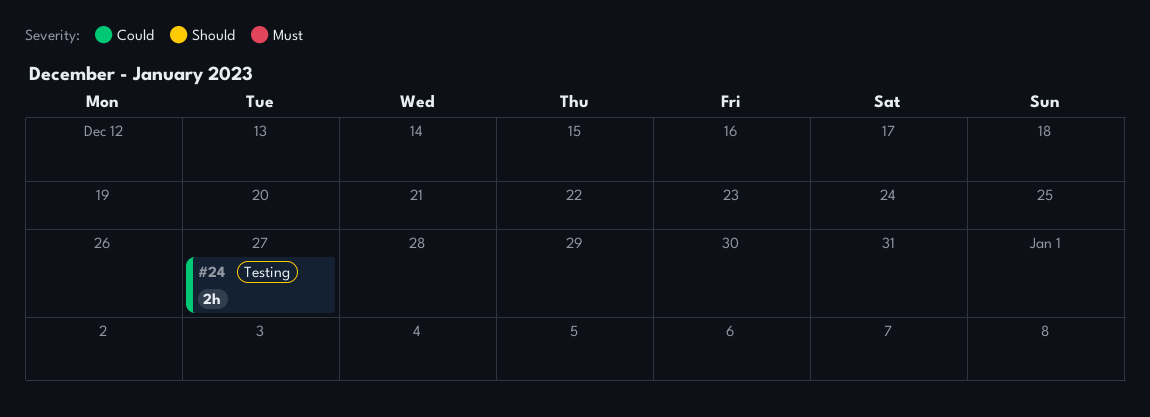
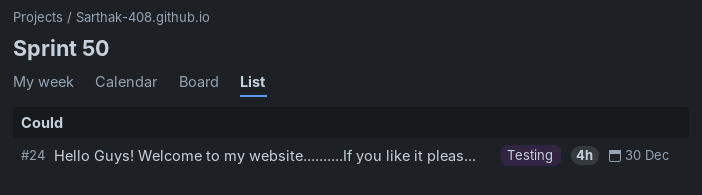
#24, estimate: 2h -> 4h
#24, due: Dec 27 -> Dec 30

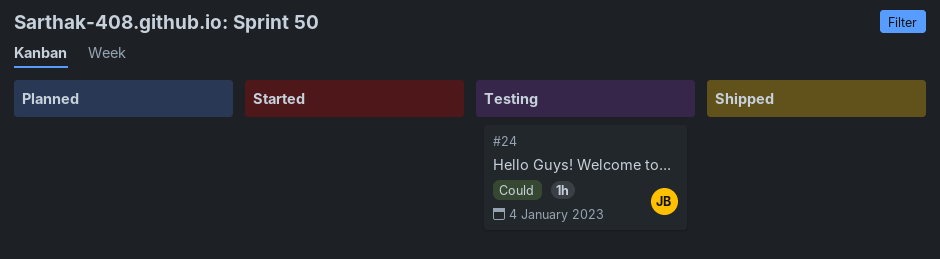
#24, estimate: 4h -> 1h
#24, due: Dec 30 -> Jan 4

